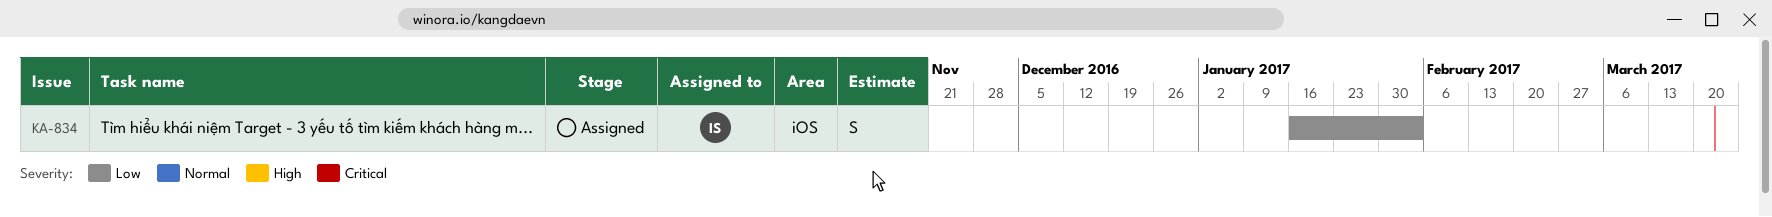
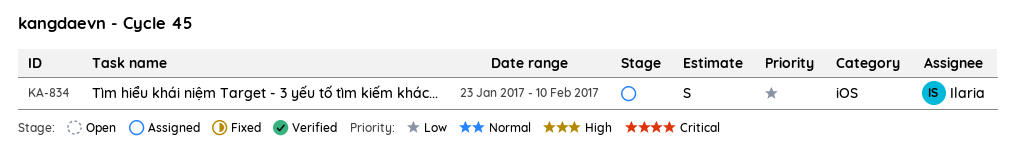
KA-834, start: Jan 16 -> Jan 23
KA-834, due: Feb 3 -> Feb 10

